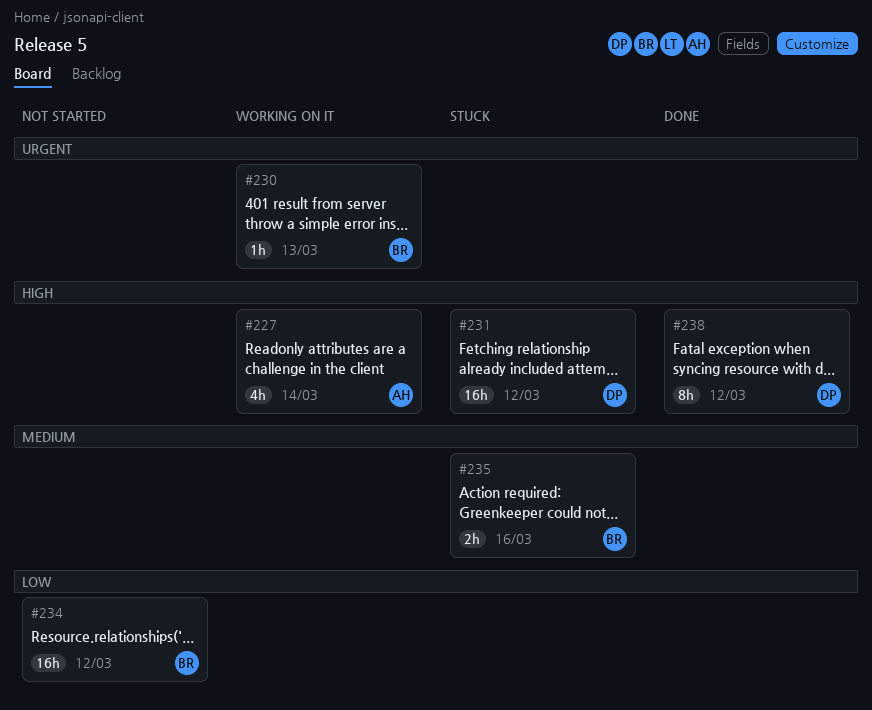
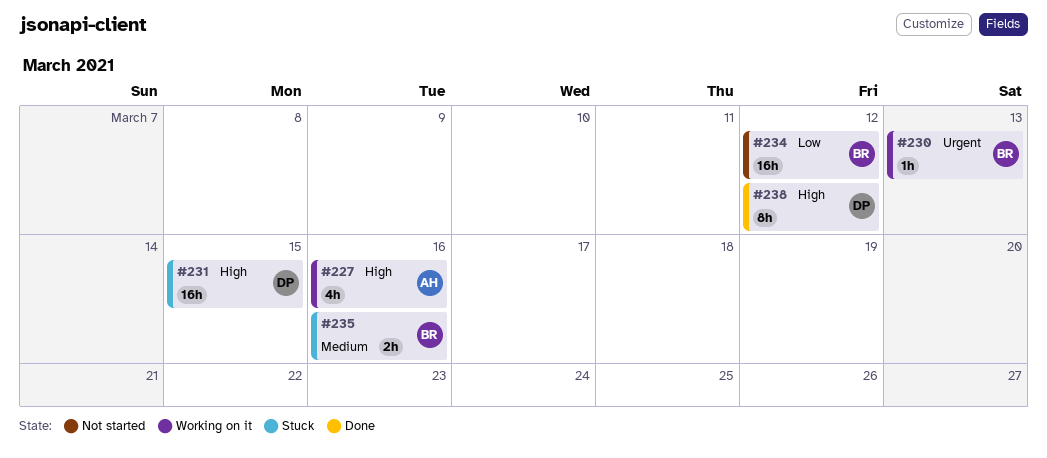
#227, due: Mar 14 -> Mar 16
#231, due: Mar 12 -> Mar 15

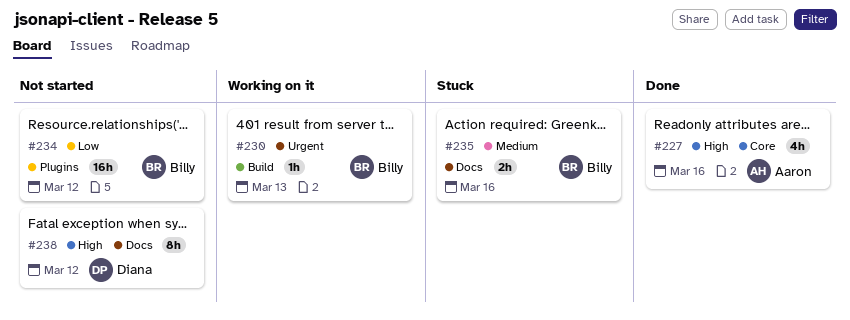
#227, status: Working on it -> Done
#231: present -> none
#238, status: Done -> Not started

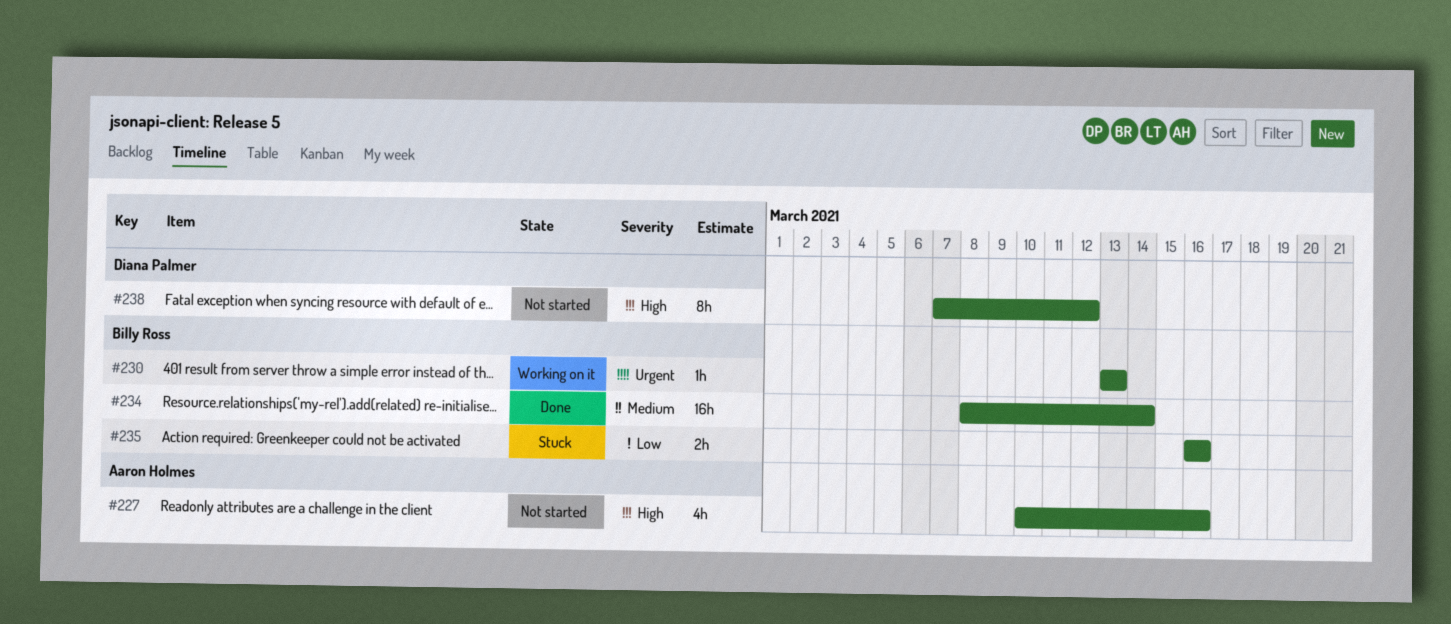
#227, status: Done -> Not started
#234, status: Not started -> Done
#234, priority: Low -> Medium
#234, due: Mar 12 -> Mar 14
#235, priority: Medium -> Low

